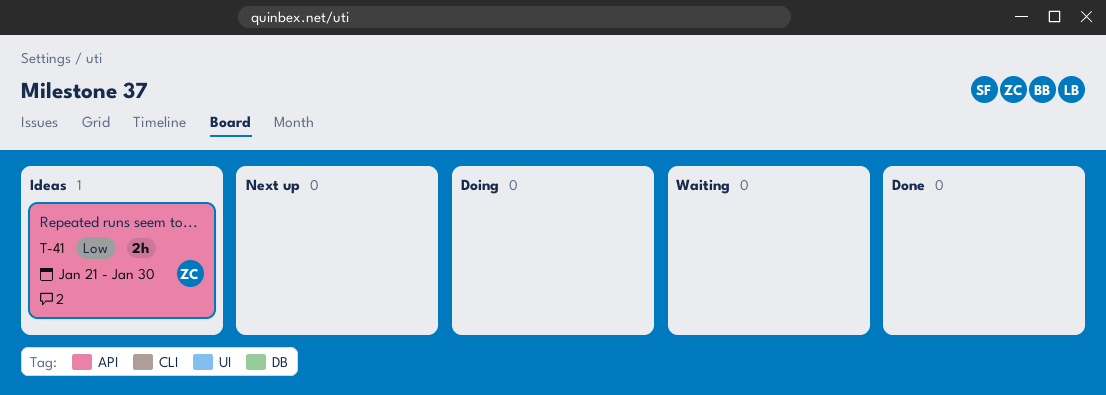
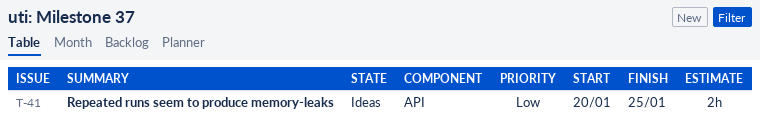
T-41, start: Jan 21 -> Jan 20
T-41, due: Jan 30 -> Jan 25

